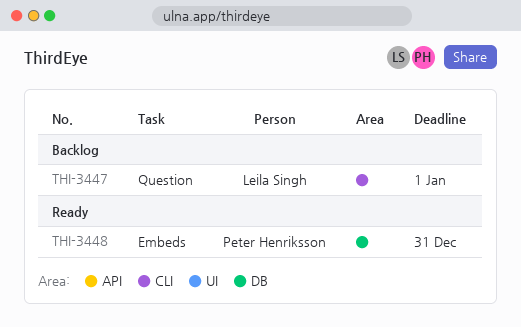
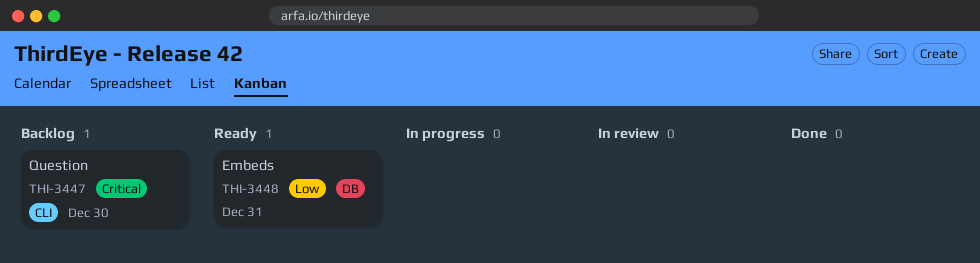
THI-3447, due: Jan 1 -> Dec 30

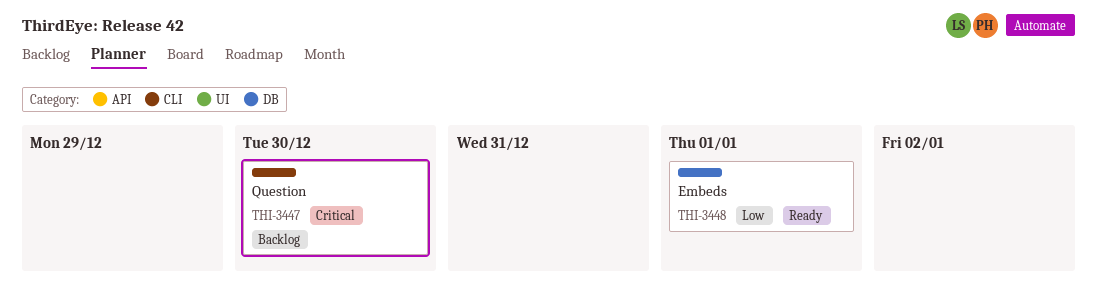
THI-3448, due: Dec 31 -> Jan 1

